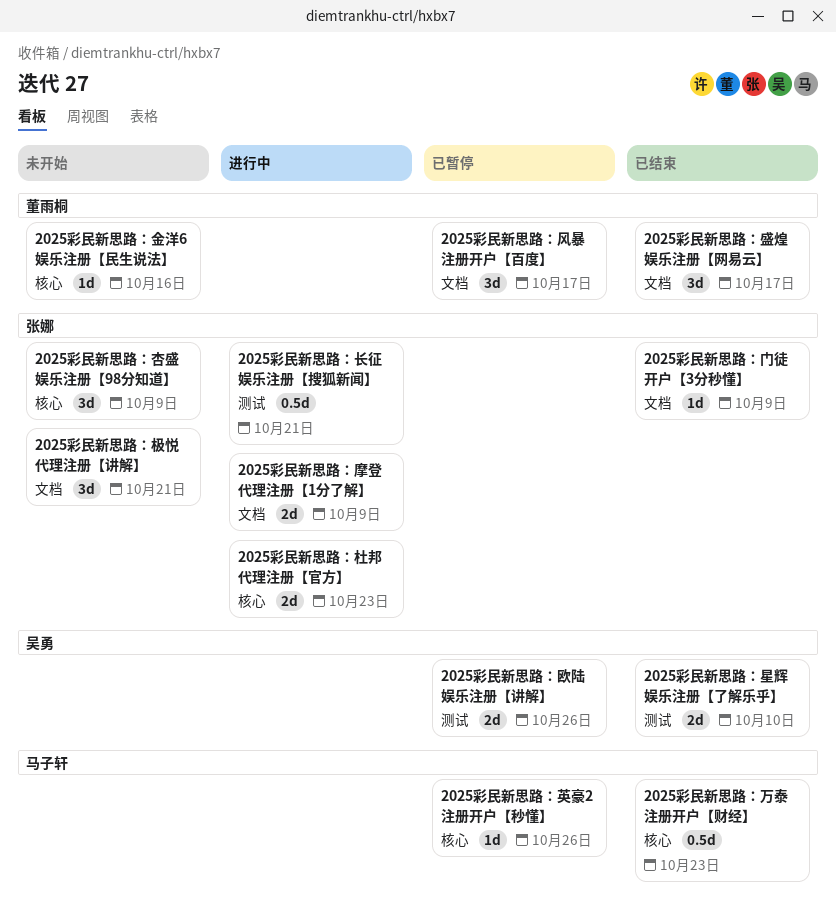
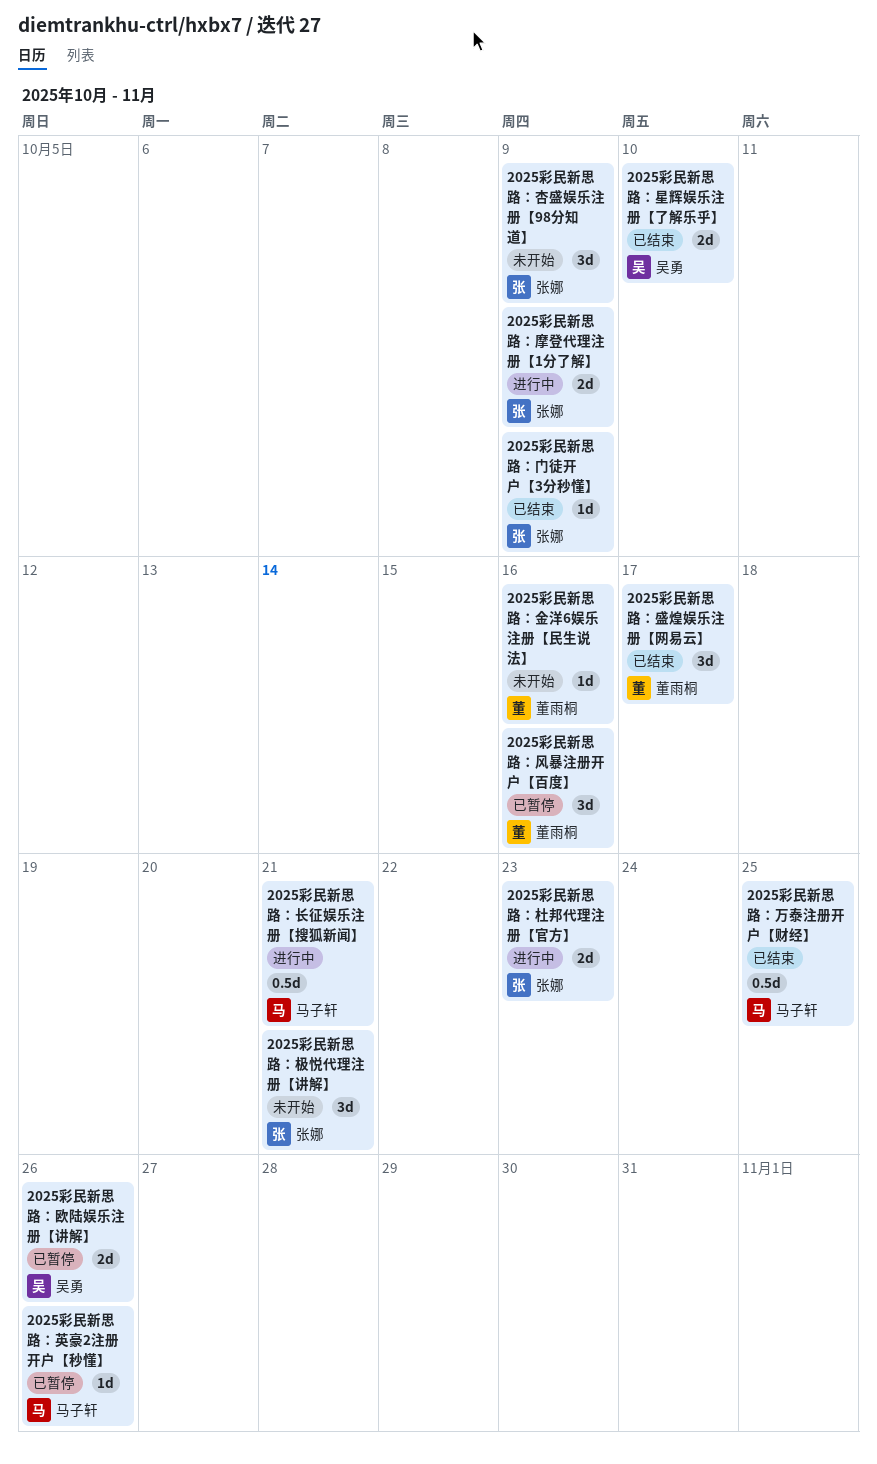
2025彩民新思路：万泰注册开户【财经】, due: Oct 23 -> Oct 25
2025彩民新思路：长征娱乐注册【搜狐新闻】, owner: 张娜 -> 马子轩
2025彩民新思路：风暴注册开户【百度】, due: Oct 17 -> Oct 16

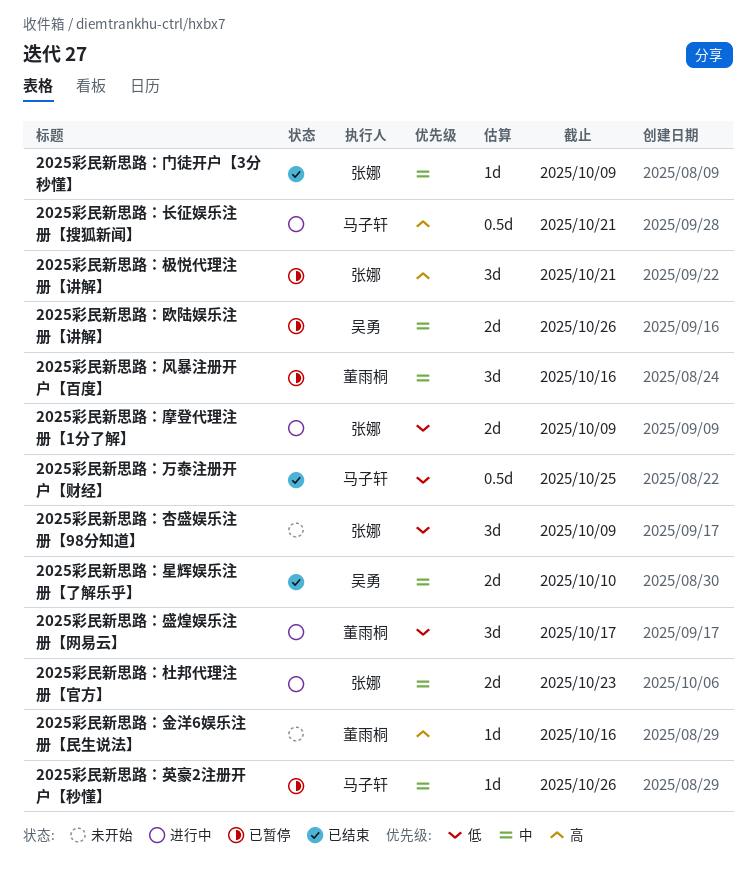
2025彩民新思路：极悦代理注册【讲解】, status: 未开始 -> 已暂停
2025彩民新思路：盛煌娱乐注册【网易云】, status: 已结束 -> 进行中

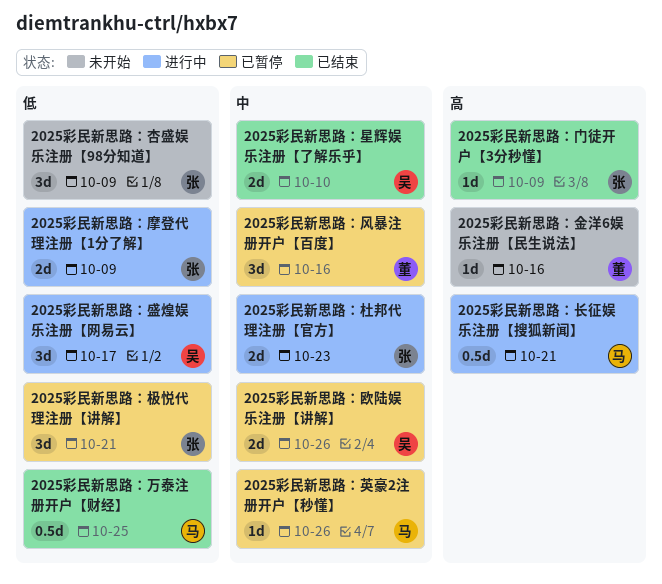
2025彩民新思路：极悦代理注册【讲解】, priority: 高 -> 低
2025彩民新思路：盛煌娱乐注册【网易云】, owner: 董雨桐 -> 吴勇
2025彩民新思路：门徒开户【3分秒懂】, priority: 中 -> 高

